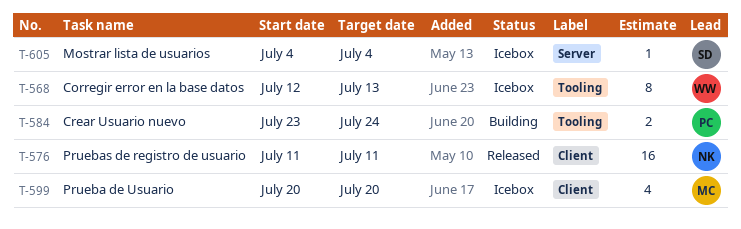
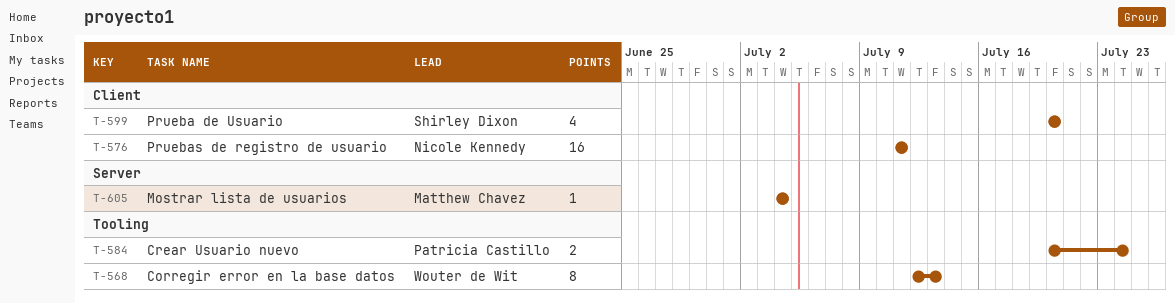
T-584, start: Jul 23 -> Jul 20
T-599, owner: Matthew Chavez -> Shirley Dixon
T-605, owner: Shirley Dixon -> Matthew Chavez

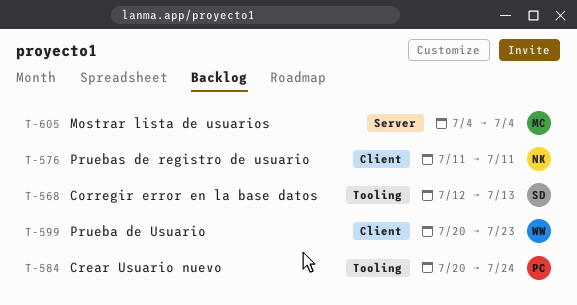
T-568, owner: Wouter de Wit -> Shirley Dixon
T-599, owner: Shirley Dixon -> Wouter de Wit
T-599, due: Jul 20 -> Jul 23

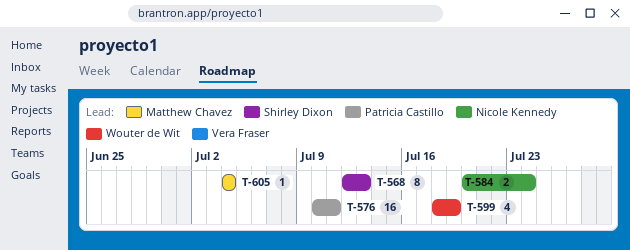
T-576, owner: Nicole Kennedy -> Patricia Castillo
T-576, start: Jul 11 -> Jul 10
T-584, owner: Patricia Castillo -> Nicole Kennedy
T-599, start: Jul 20 -> Jul 18
T-599, due: Jul 23 -> Jul 19

